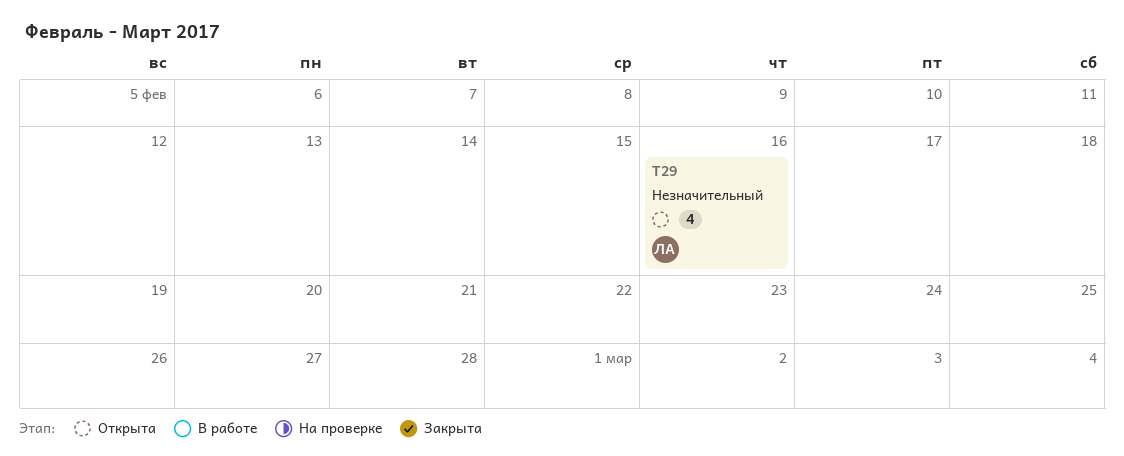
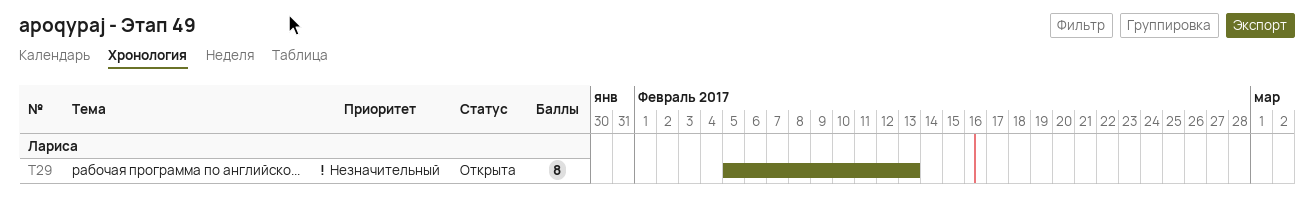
T29, estimate: 4 -> 8
T29, due: Feb 16 -> Feb 13

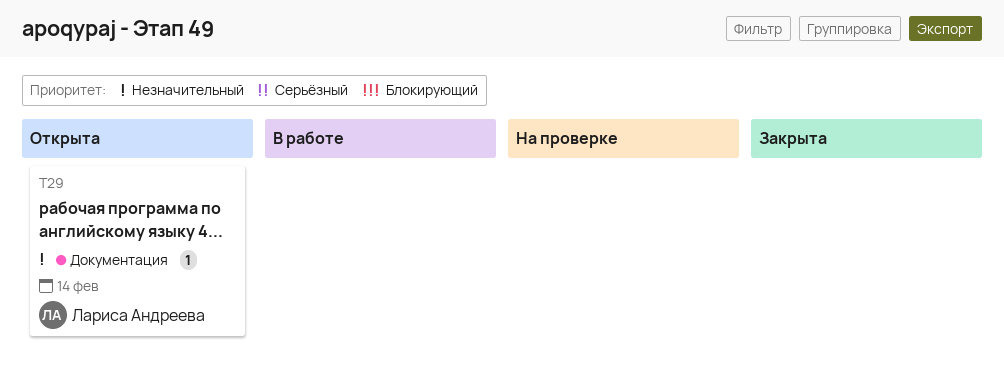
T29, estimate: 8 -> 1
T29, due: Feb 13 -> Feb 14

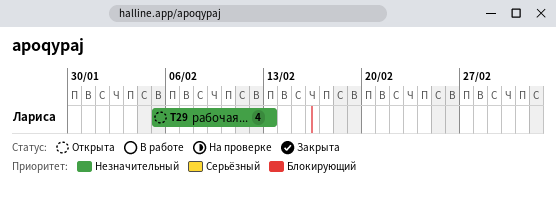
T29, estimate: 1 -> 4
T29, due: Feb 14 -> Feb 13

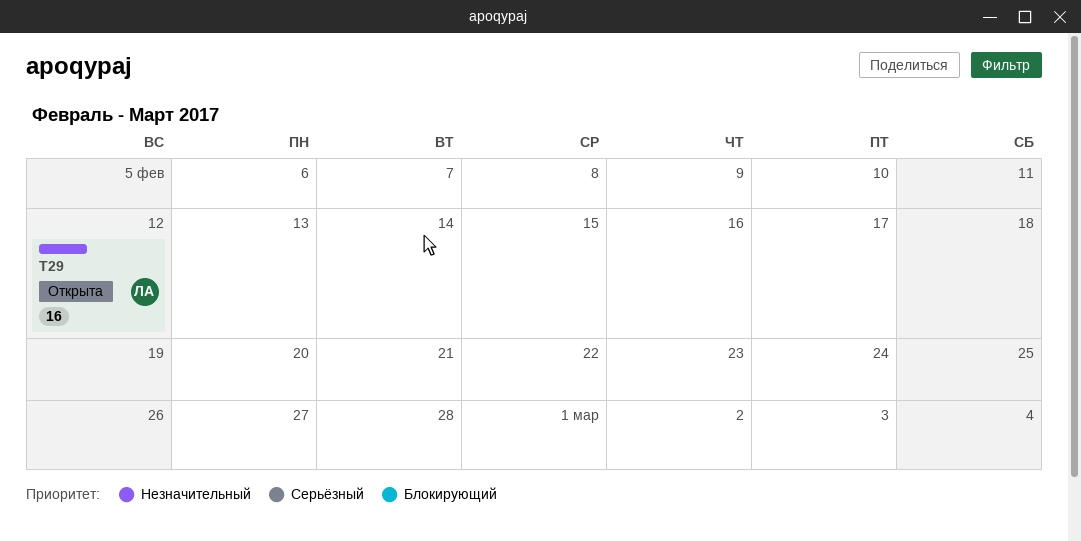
T29, estimate: 4 -> 16
T29, due: Feb 13 -> Feb 12

